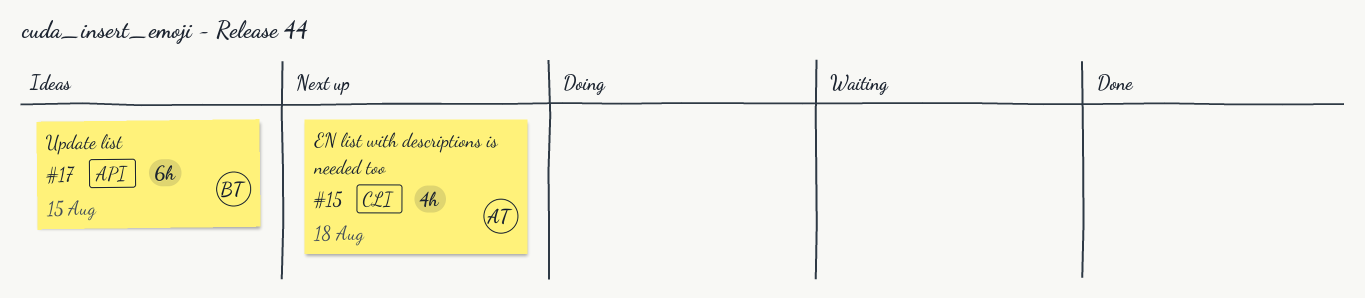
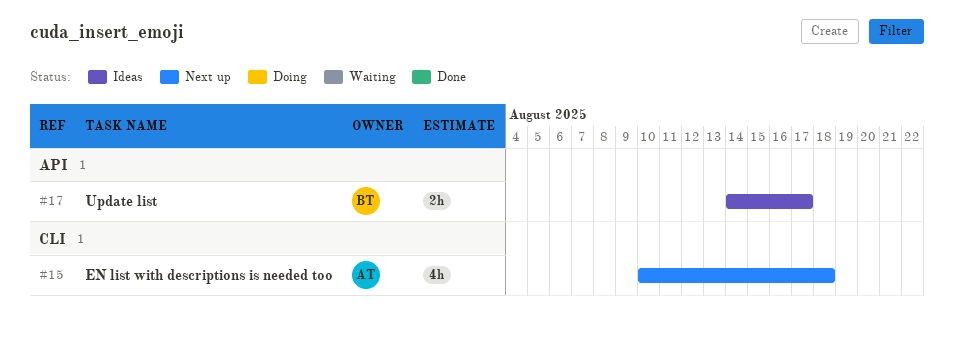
#17, estimate: 6h -> 2h
#17, due: Aug 15 -> Aug 17

